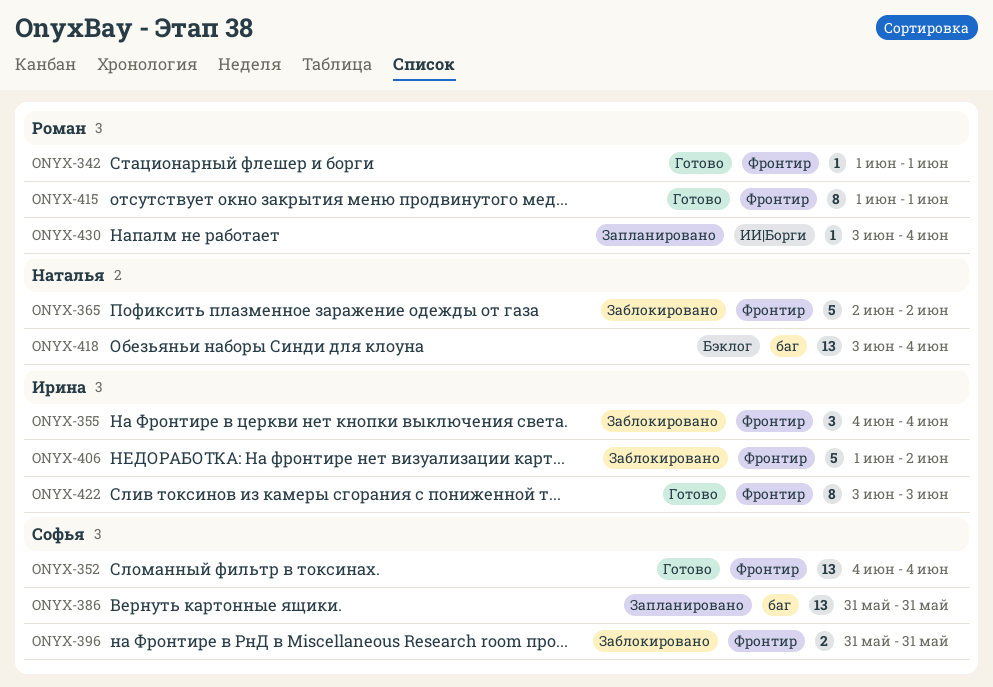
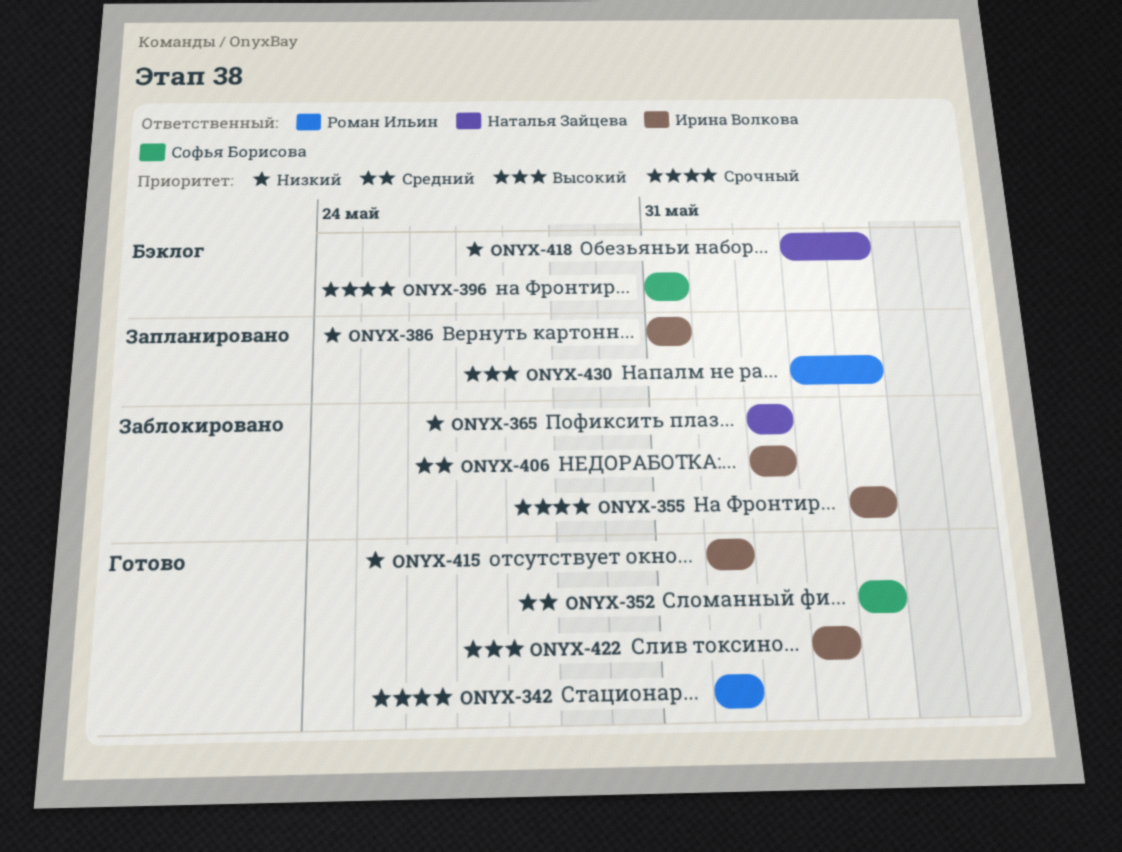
ONYX-386, owner: Софья Борисова -> Ирина Волкова
ONYX-396, status: Заблокировано -> Бэклог
ONYX-406, start: Jun 1 -> Jun 2
ONYX-415, owner: Роман Ильин -> Ирина Волкова

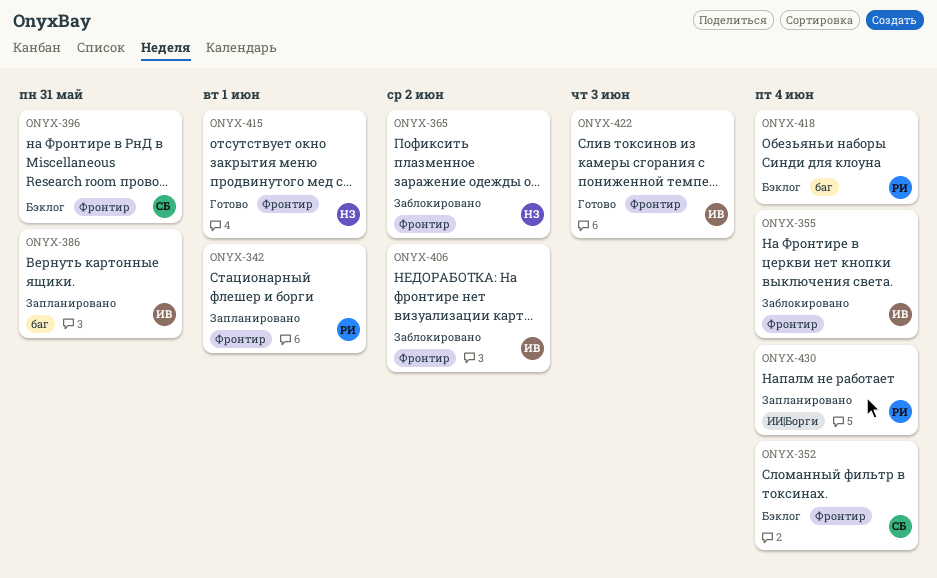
ONYX-342, status: Готово -> Запланировано
ONYX-352, status: Готово -> Бэклог
ONYX-415, owner: Ирина Волкова -> Наталья Зайцева
ONYX-418, owner: Наталья Зайцева -> Роман Ильин

